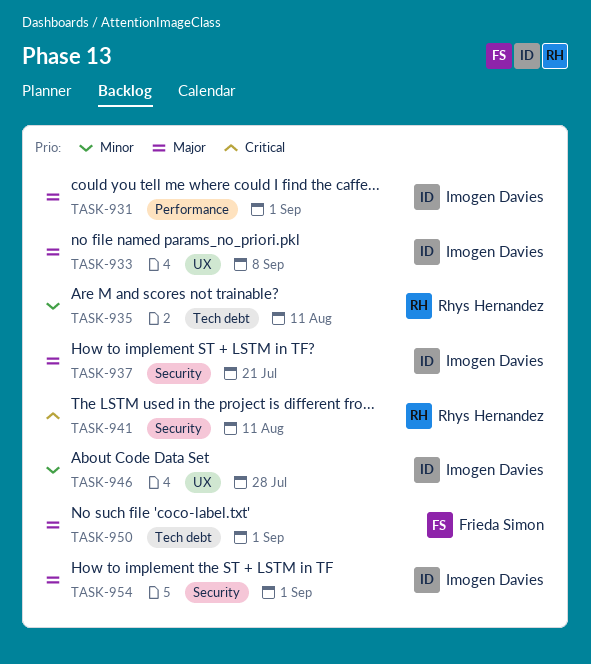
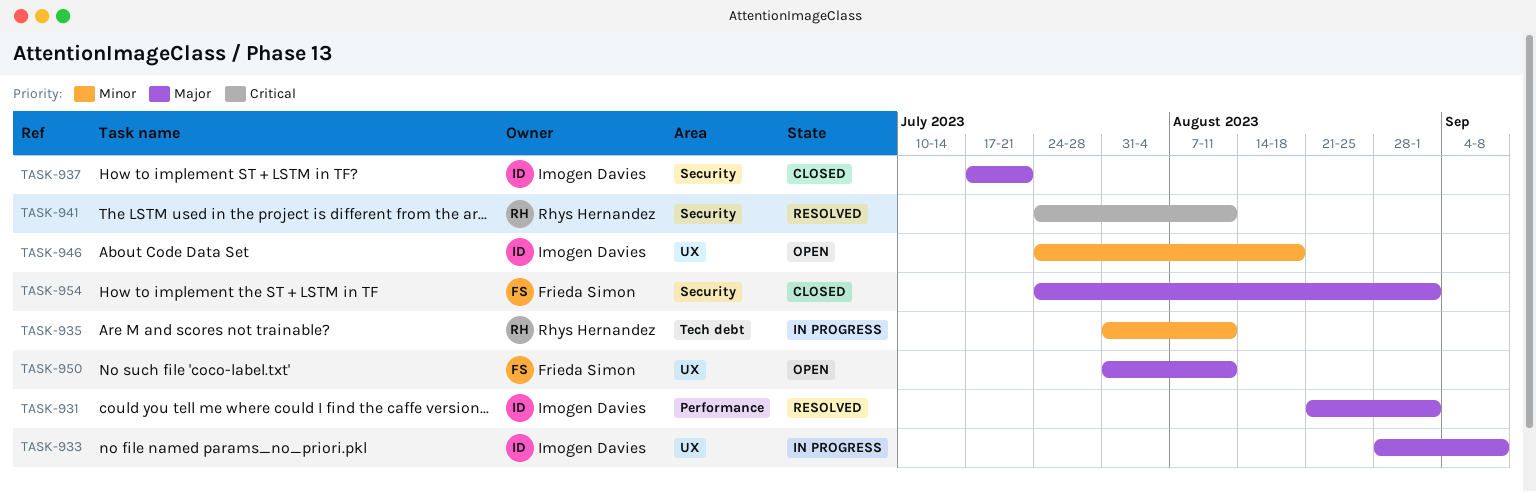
TASK-946, due: Jul 28 -> Aug 18
TASK-950, label: Tech debt -> UX
TASK-950, due: Sep 1 -> Aug 11
TASK-954, owner: Imogen Davies -> Frieda Simon

